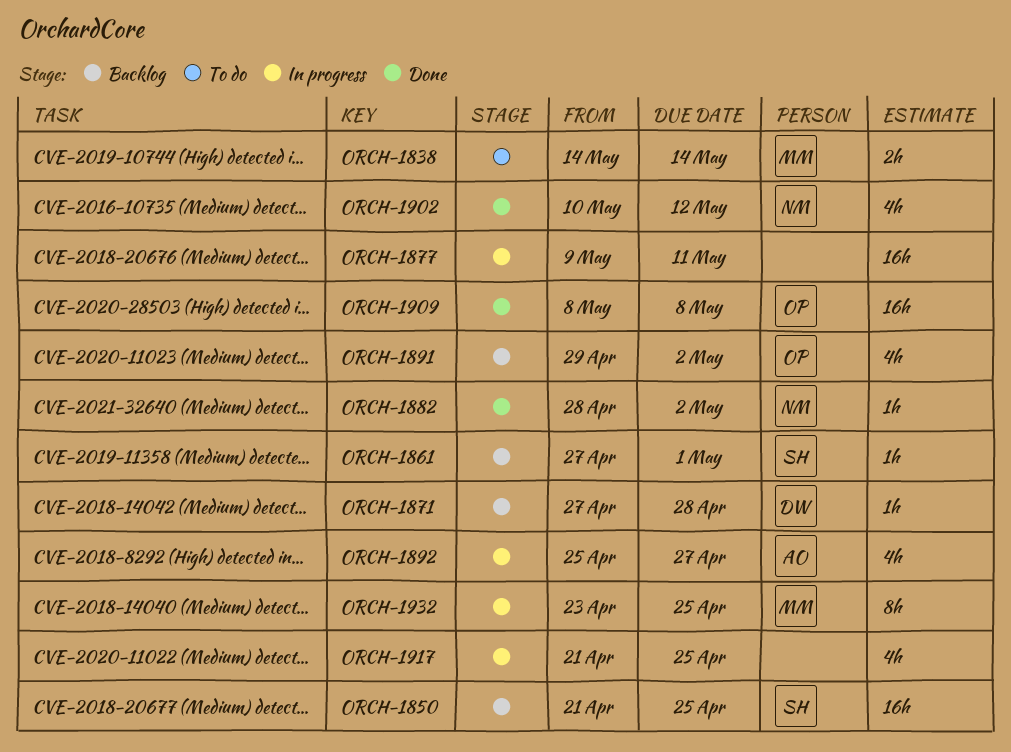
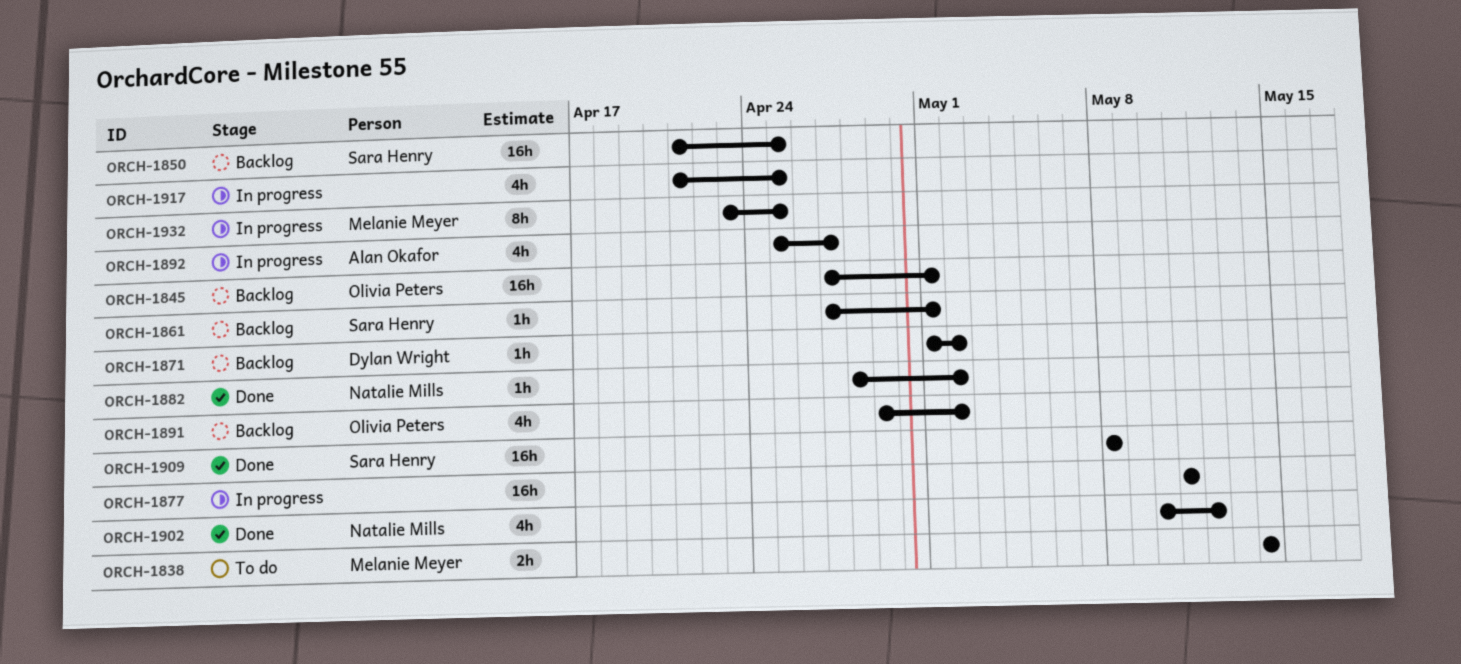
ORCH-1845: none -> present
ORCH-1871, start: Apr 27 -> May 1
ORCH-1871, due: Apr 28 -> May 2
ORCH-1877, start: May 9 -> May 11
ORCH-1909, owner: Olivia Peters -> Sara Henry

